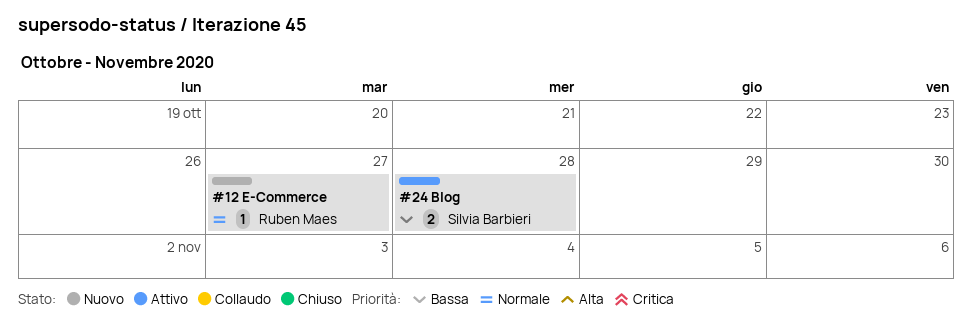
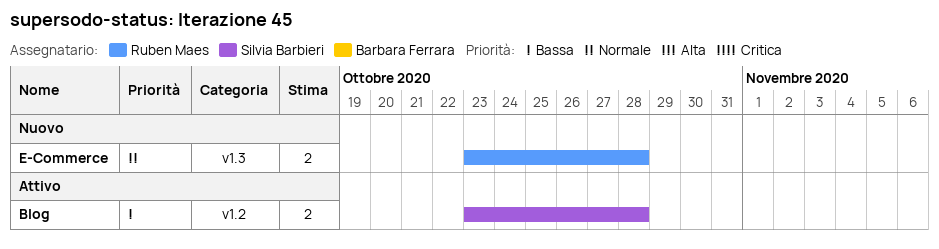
E-Commerce, estimate: 1 -> 2
E-Commerce, due: Oct 27 -> Oct 28

